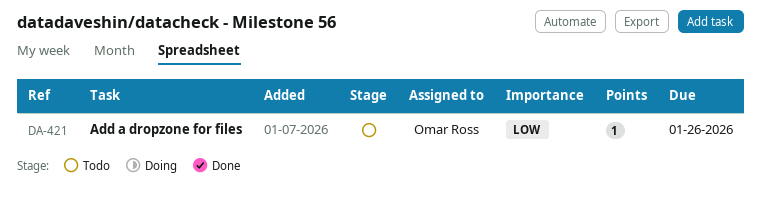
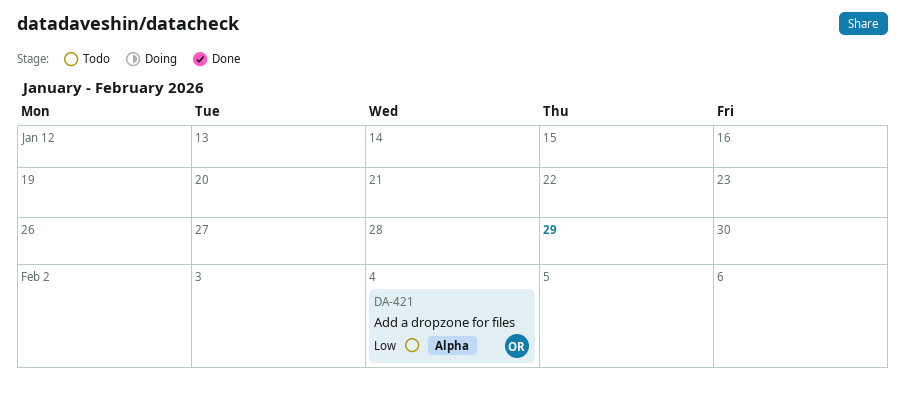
DA-421, due: Jan 26 -> Feb 4

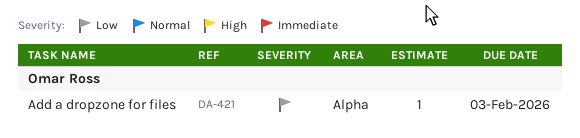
DA-421, due: Feb 4 -> Feb 3

